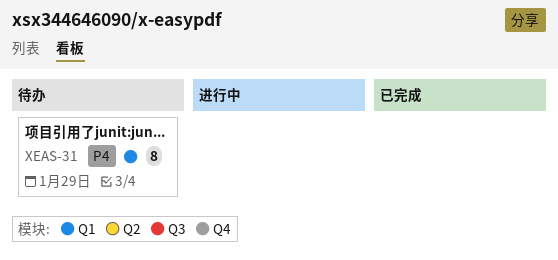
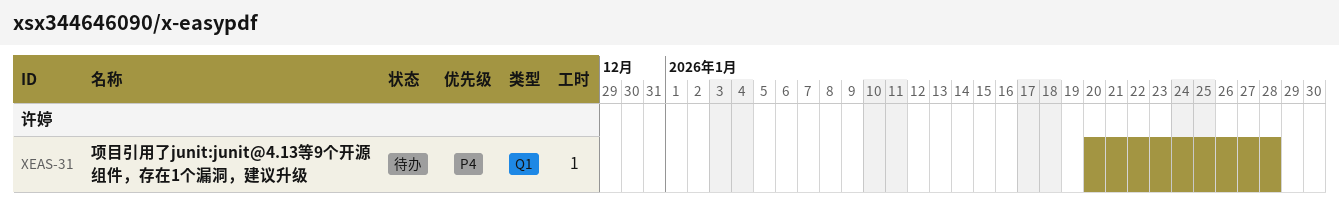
XEAS-31, estimate: 8 -> 1
XEAS-31, due: Jan 29 -> Jan 28

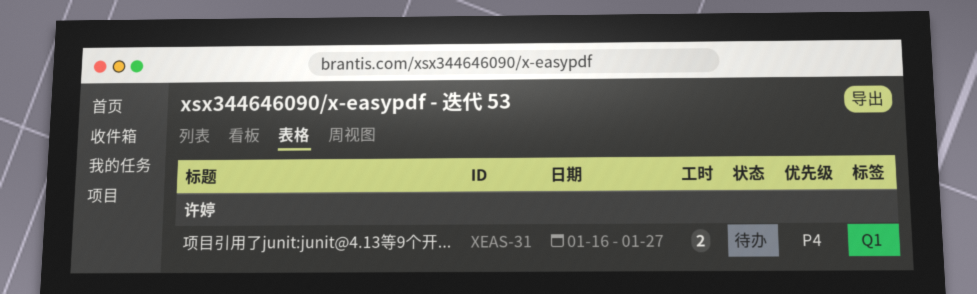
XEAS-31, estimate: 1 -> 2
XEAS-31, start: Jan 20 -> Jan 16
XEAS-31, due: Jan 28 -> Jan 27

